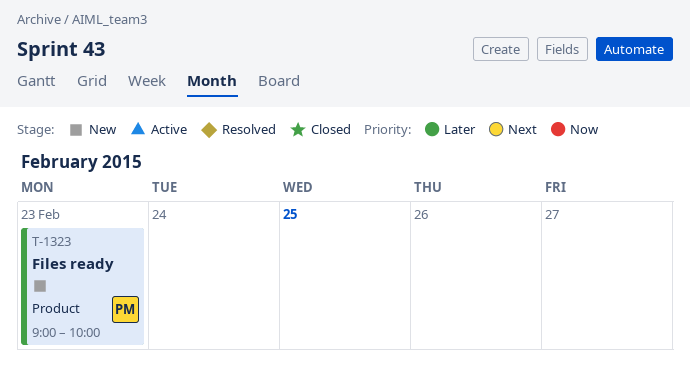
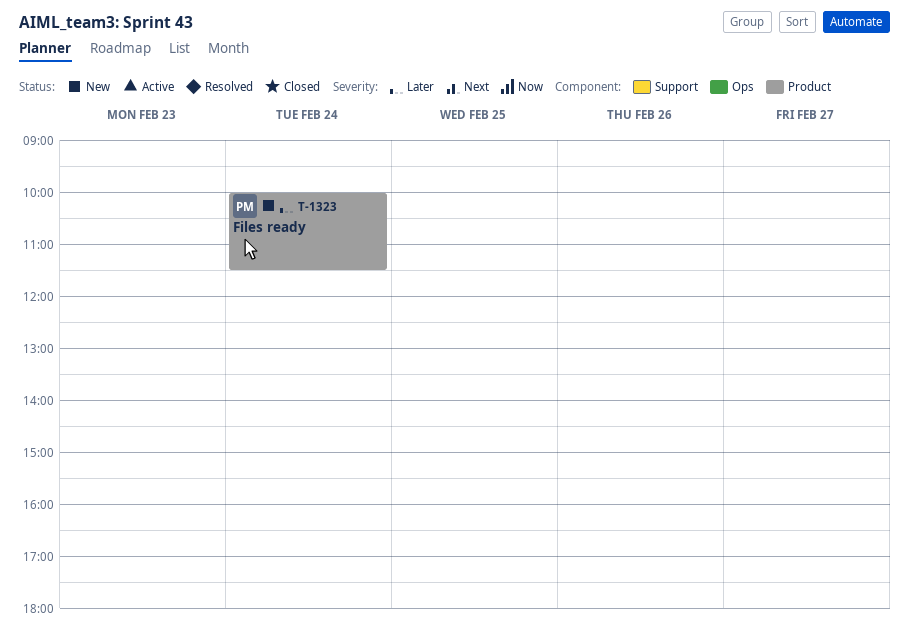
T-1323, day: Feb 23 -> Feb 24
T-1323, begins: 09:00 -> 10:00
T-1323, ends: 10:00 -> 11:30

